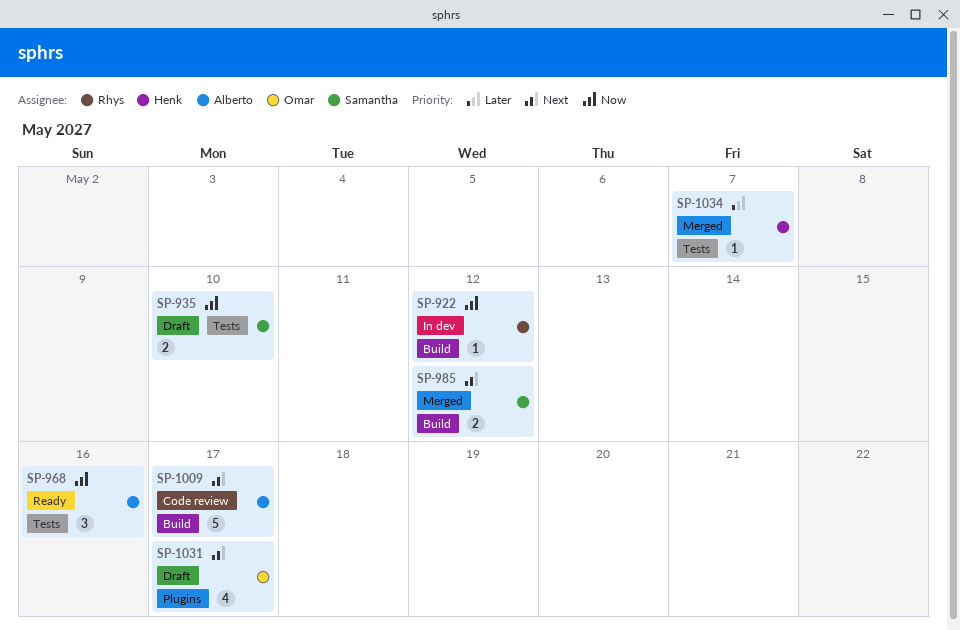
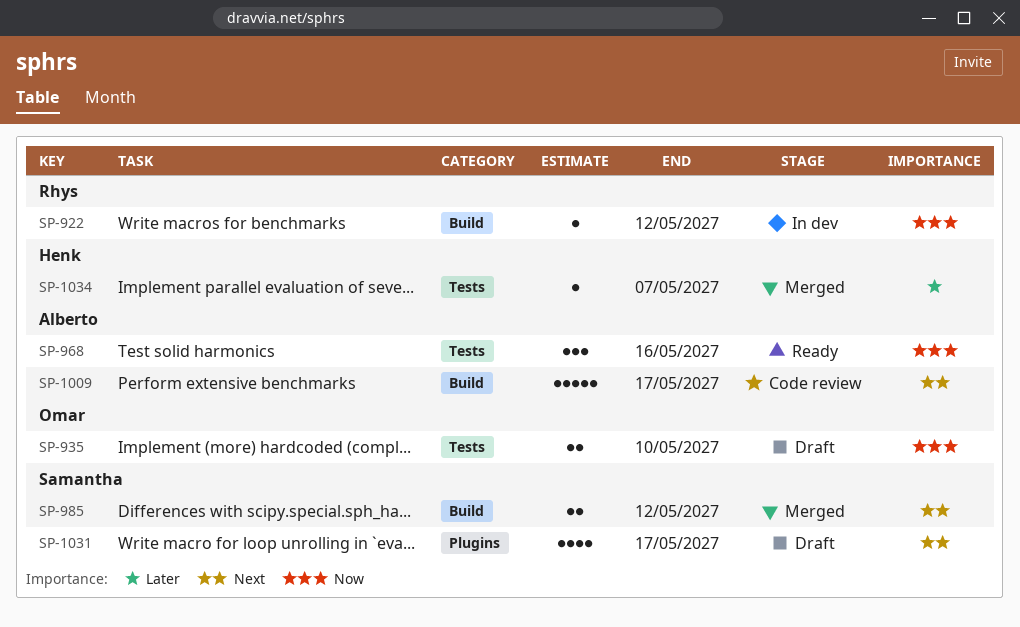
SP-935, owner: Samantha -> Omar
SP-1031, owner: Omar -> Samantha

